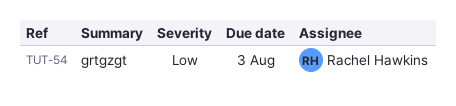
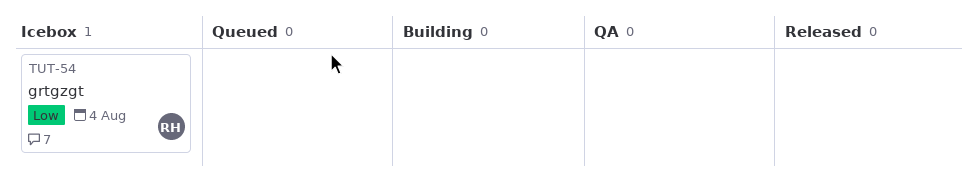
TUT-54, due: Aug 3 -> Aug 4

